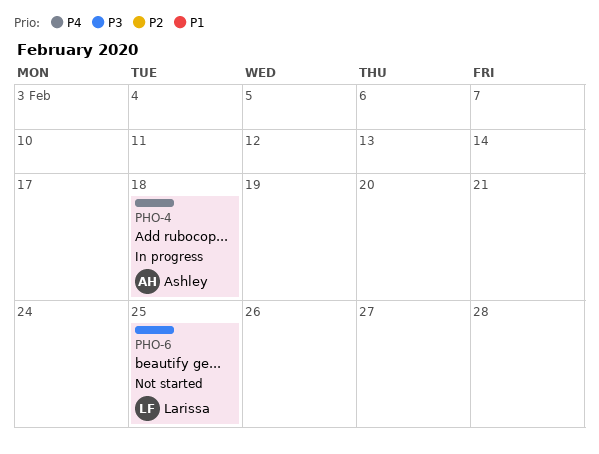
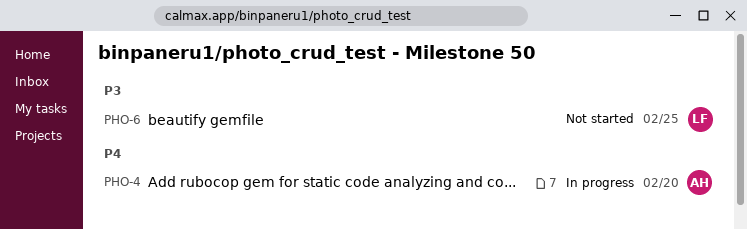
PHO-4, due: Feb 18 -> Feb 20

